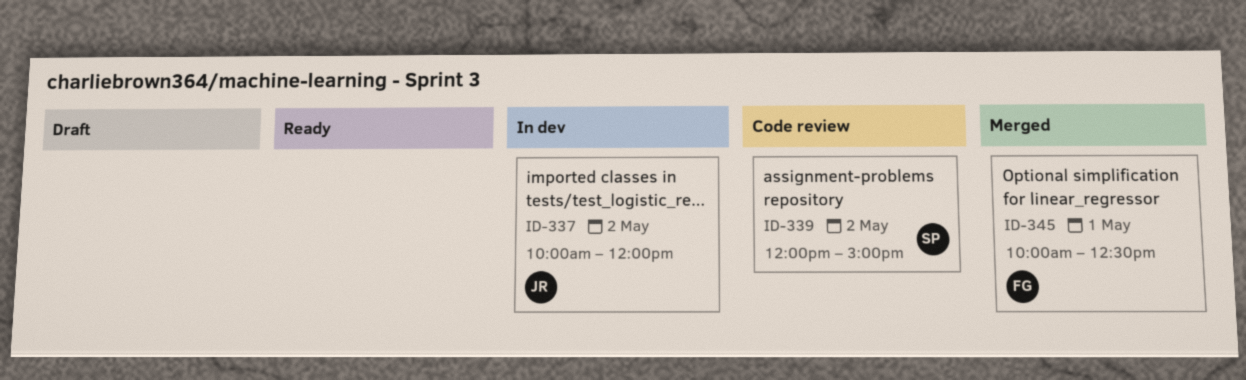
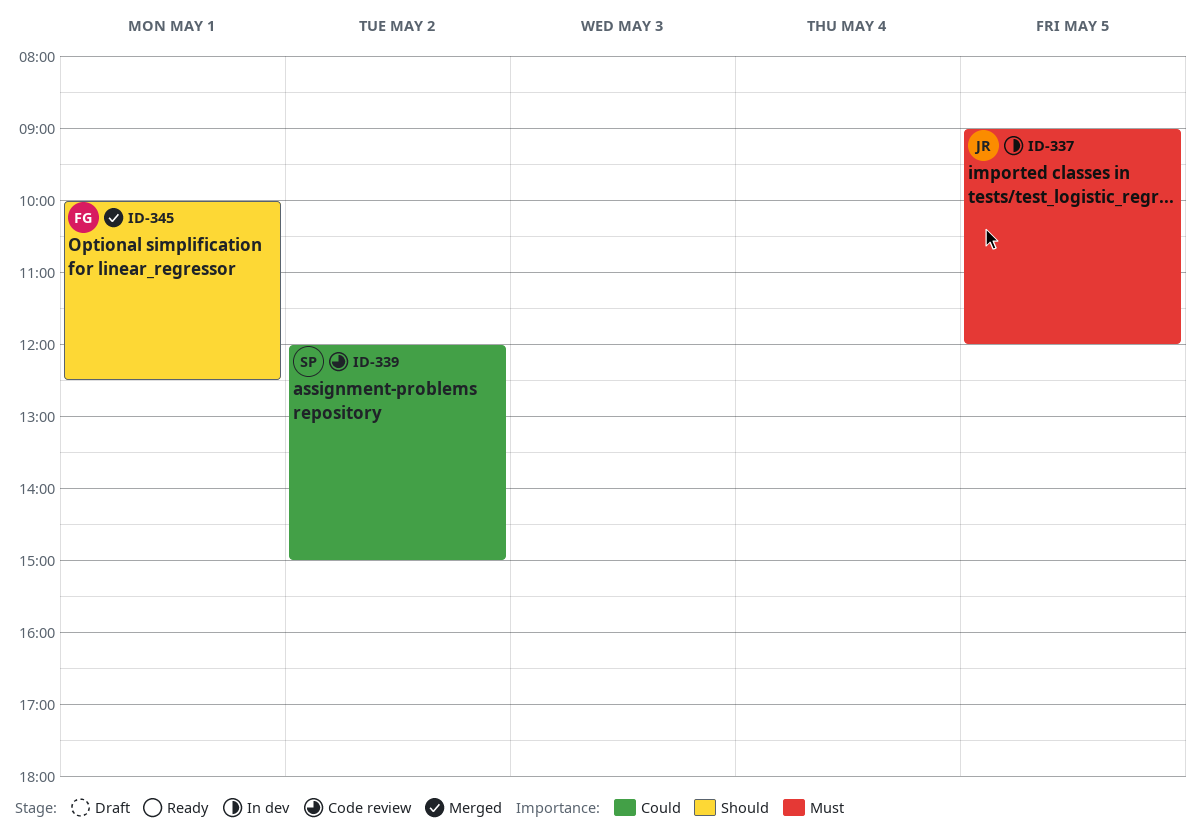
ID-337, day: May 2 -> May 5
ID-337, begins: 10:00 -> 09:00

